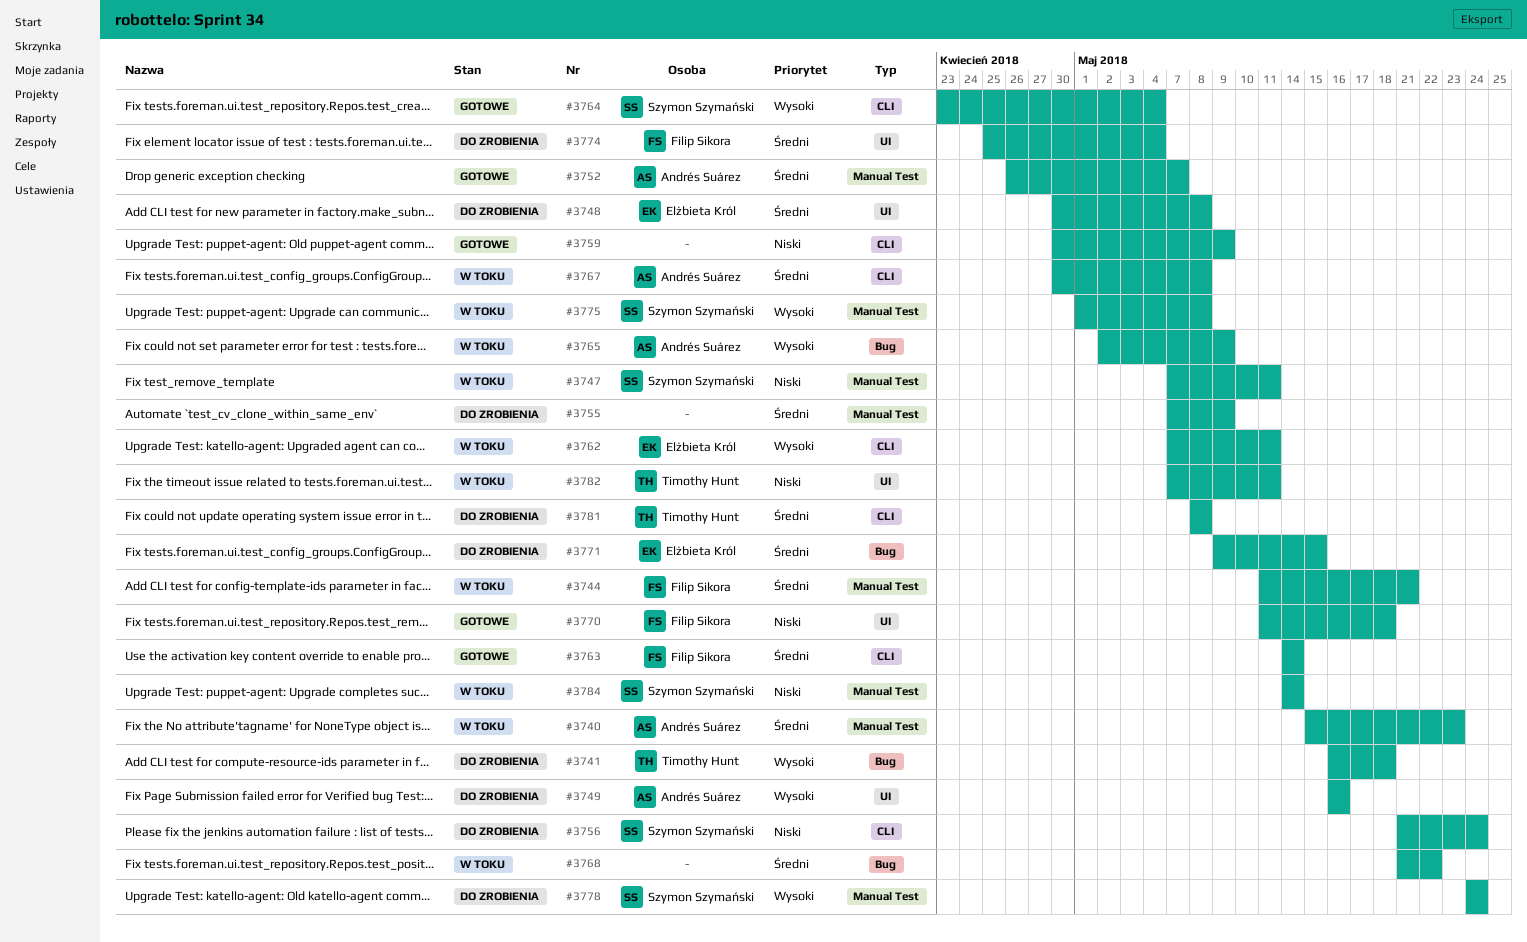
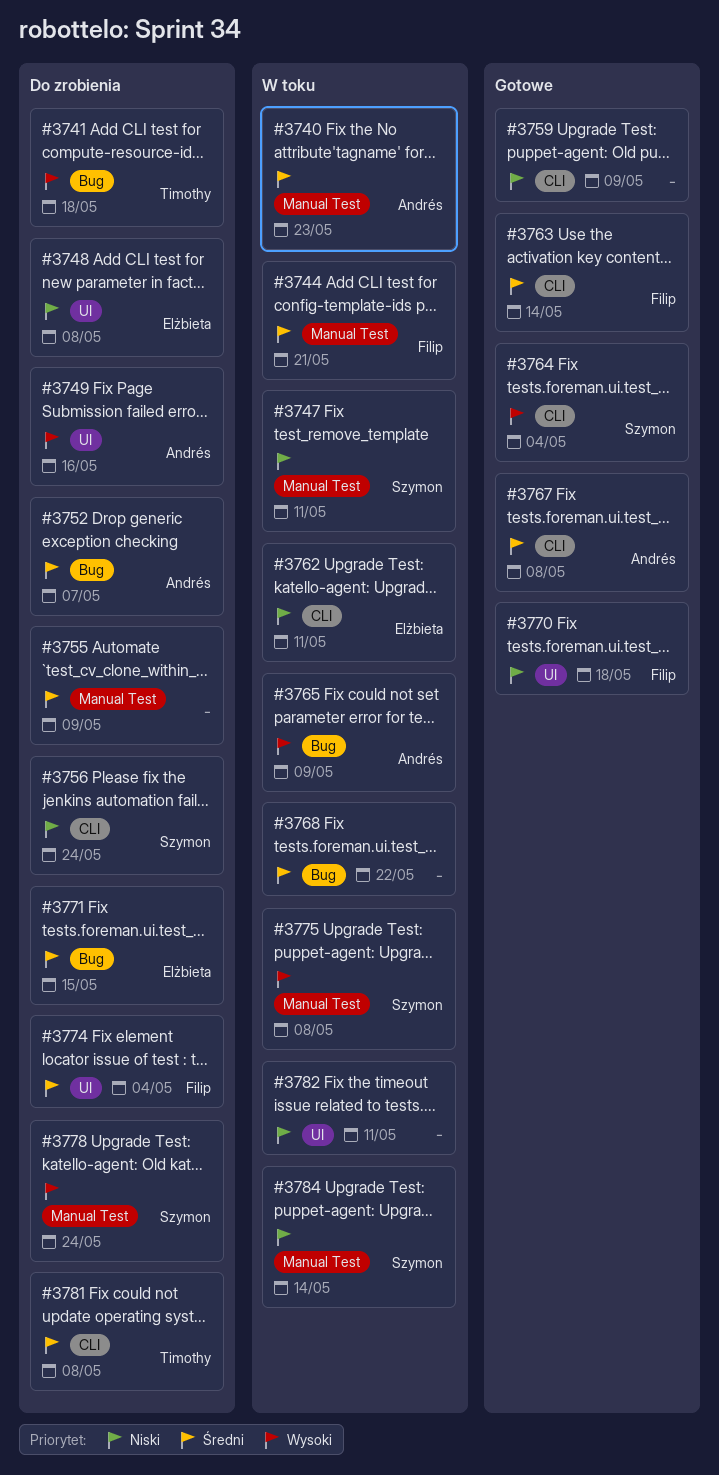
#3748, priority: Średni -> Niski
#3752, status: Gotowe -> Do zrobienia
#3752, label: Manual Test -> Bug
#3762, priority: Wysoki -> Niski
#3767, status: W toku -> Gotowe
#3782, owner: Timothy Hunt -> none

